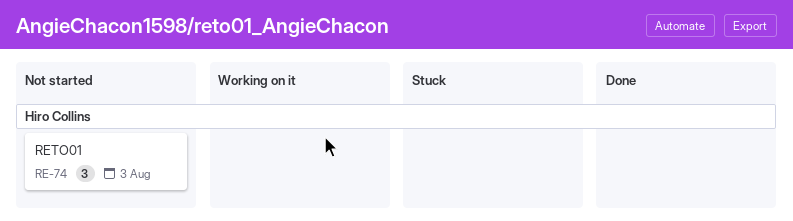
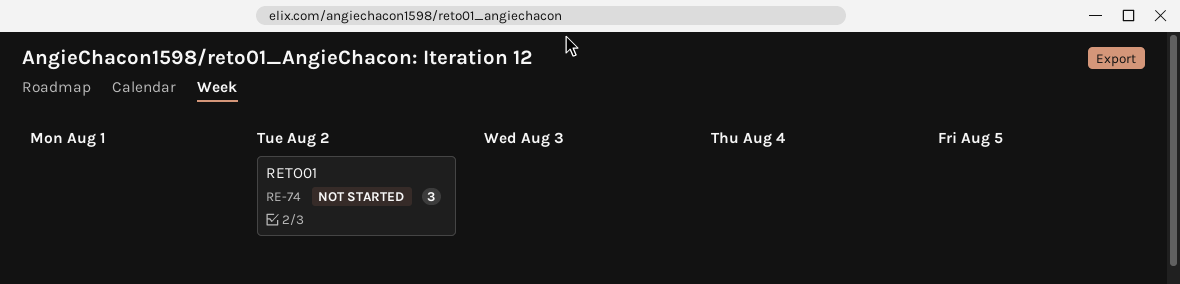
RE-74, due: Aug 3 -> Aug 2

